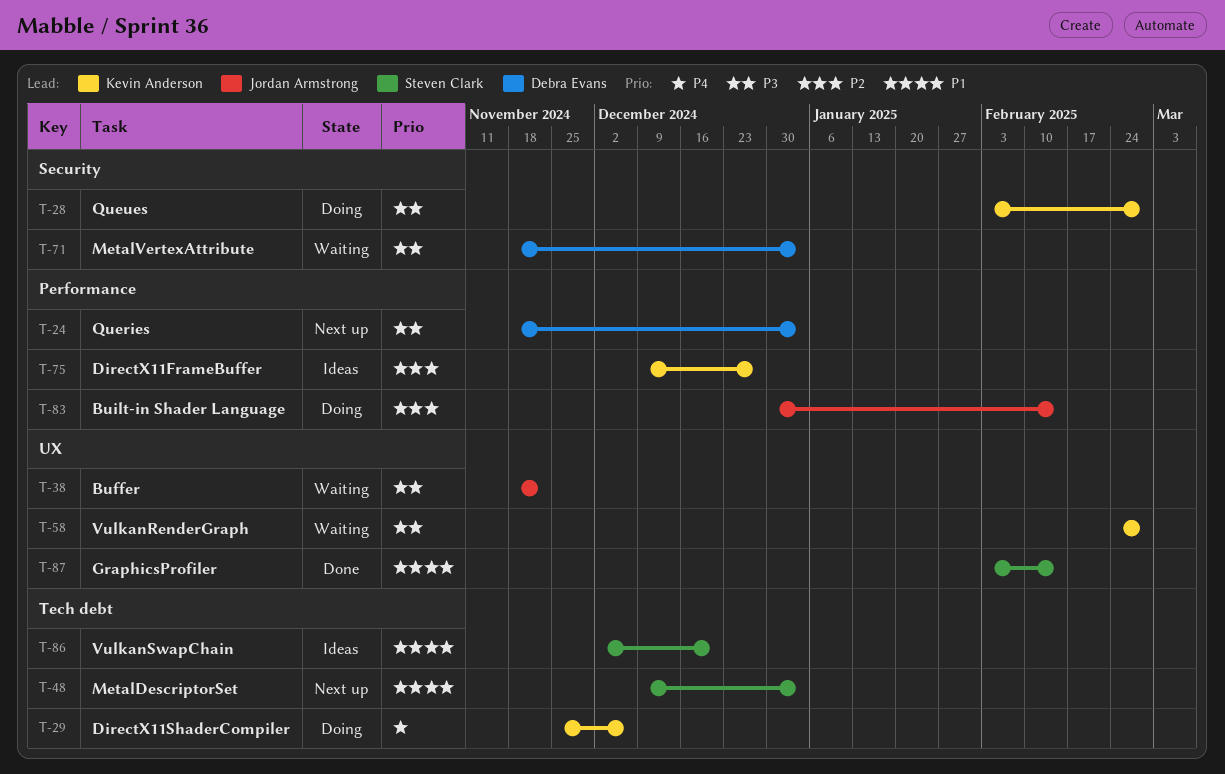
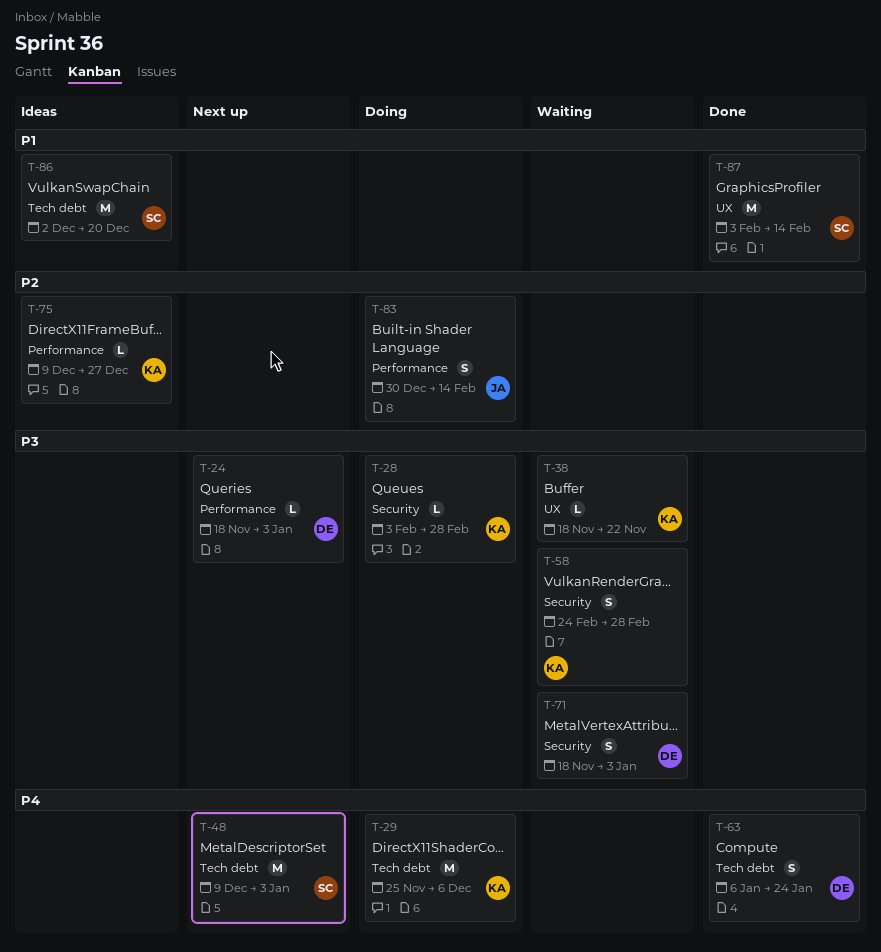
T-38, owner: Jordan Armstrong -> Kevin Anderson
T-48, priority: P1 -> P4
T-58, label: UX -> Security
T-63: none -> present

